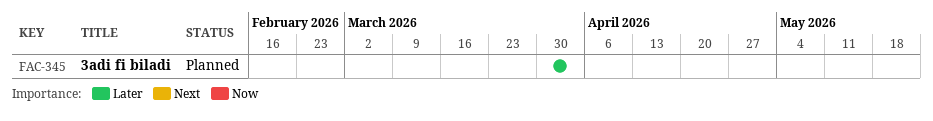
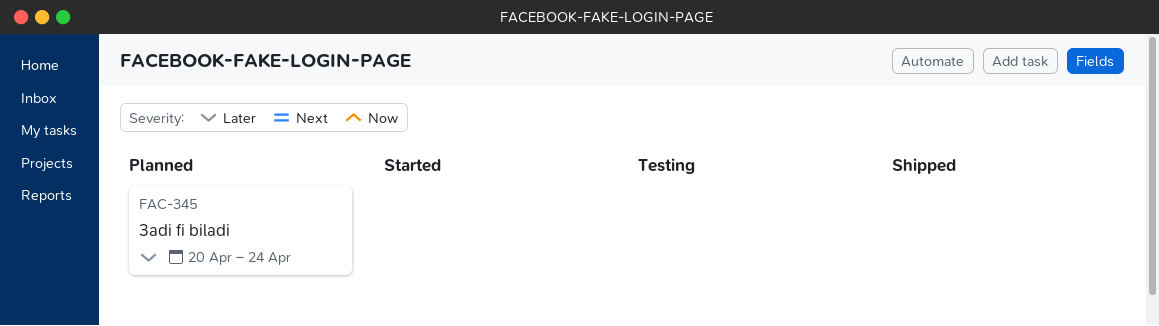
FAC-345, start: Mar 30 -> Apr 20
FAC-345, due: Apr 3 -> Apr 24

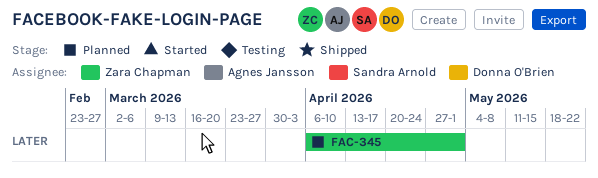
FAC-345, start: Apr 20 -> Apr 6
FAC-345, due: Apr 24 -> May 1

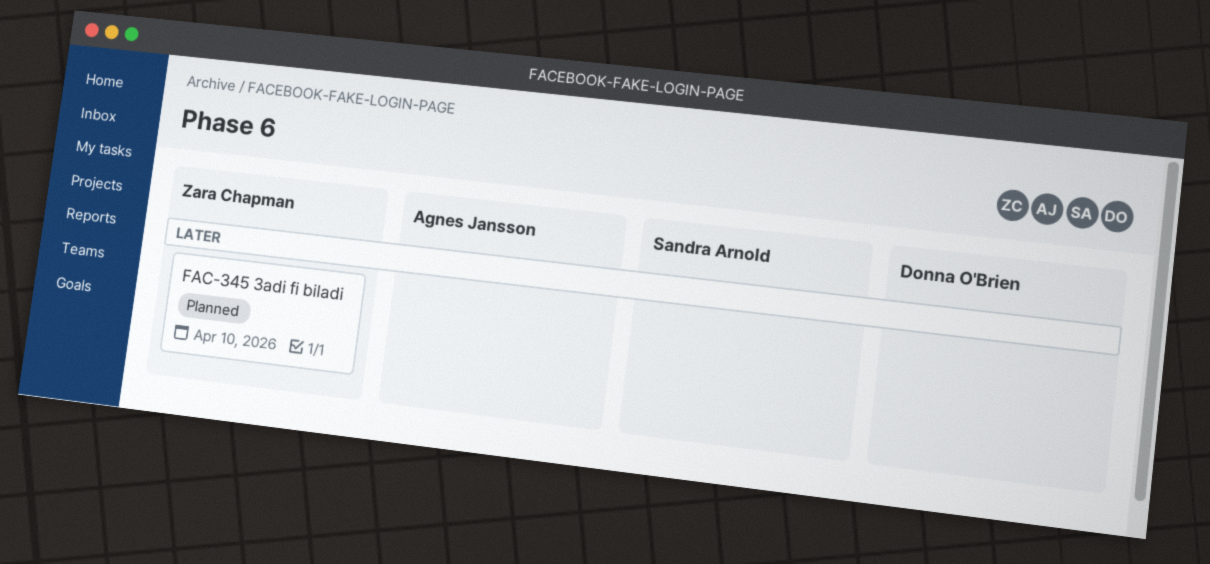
FAC-345, due: May 1 -> Apr 10

